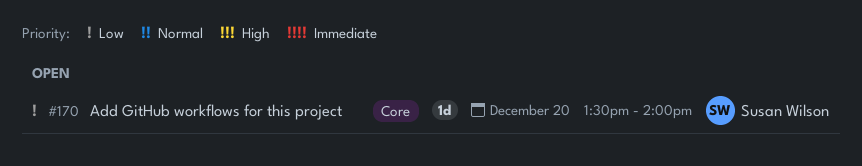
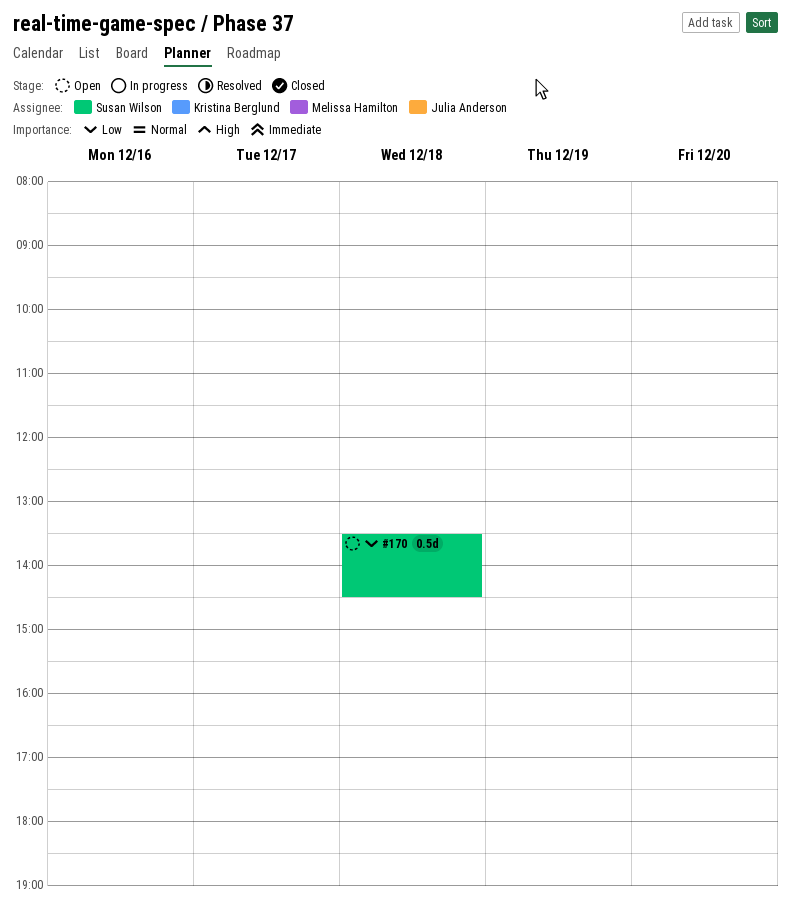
#170, estimate: 1d -> 0.5d
#170, day: Dec 20 -> Dec 18
#170, ends: 14:00 -> 14:30

